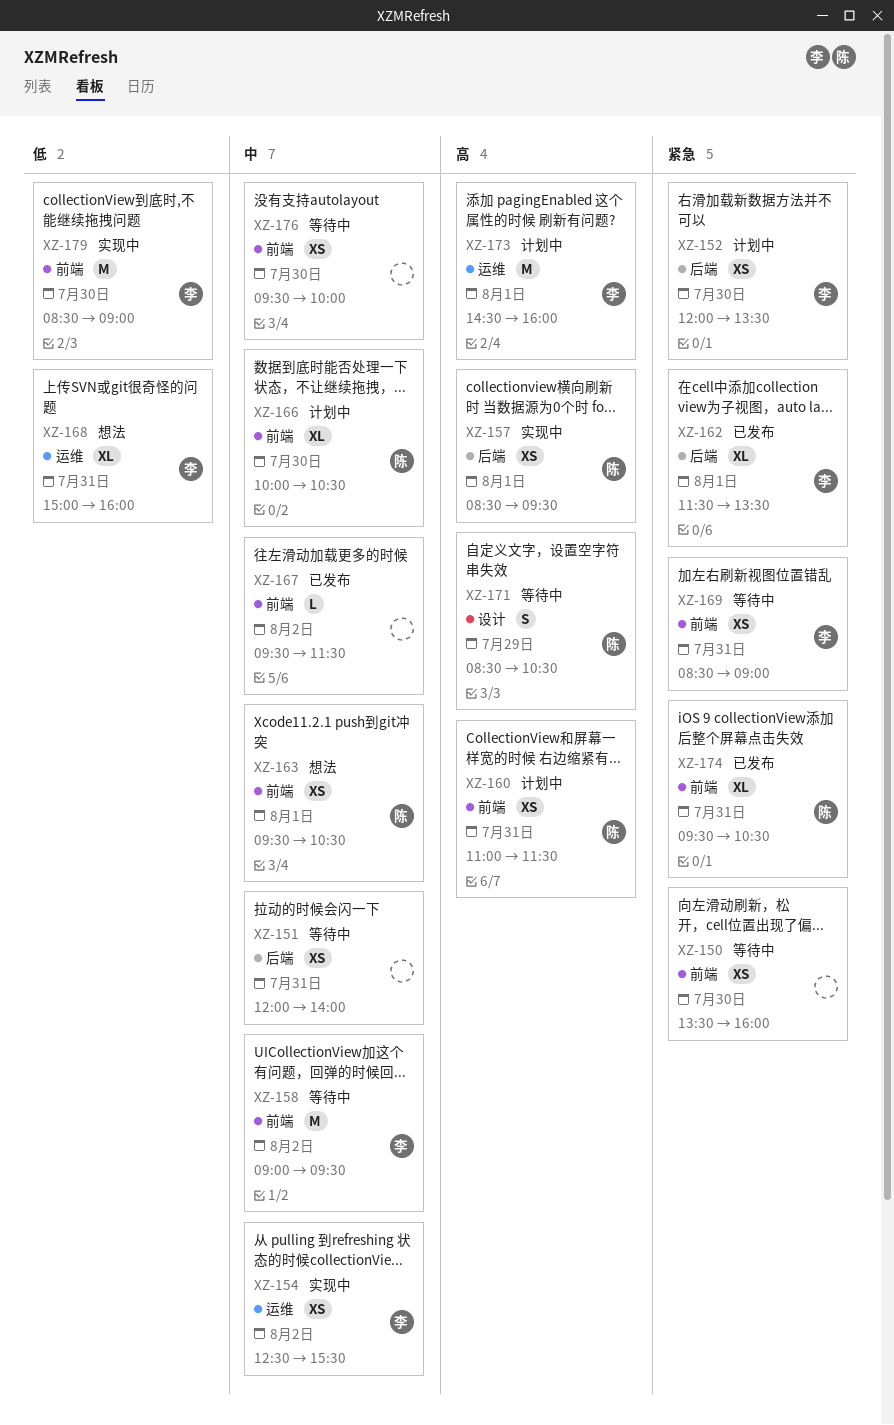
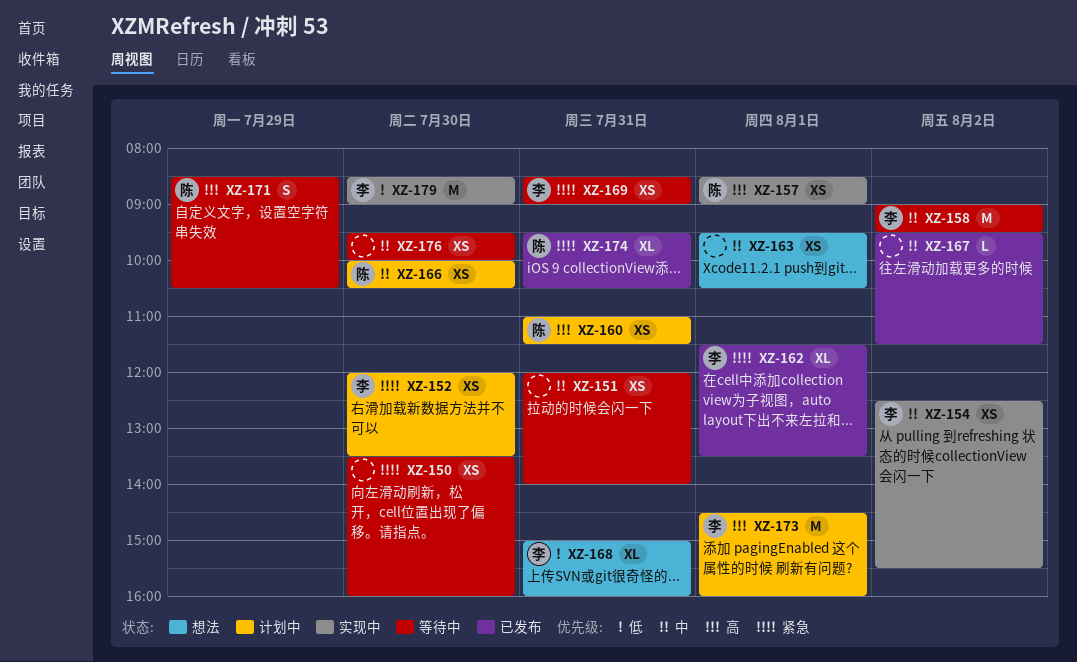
XZ-157, ends: 09:30 -> 09:00
XZ-163, owner: 陈 -> none
XZ-166, estimate: XL -> XS

